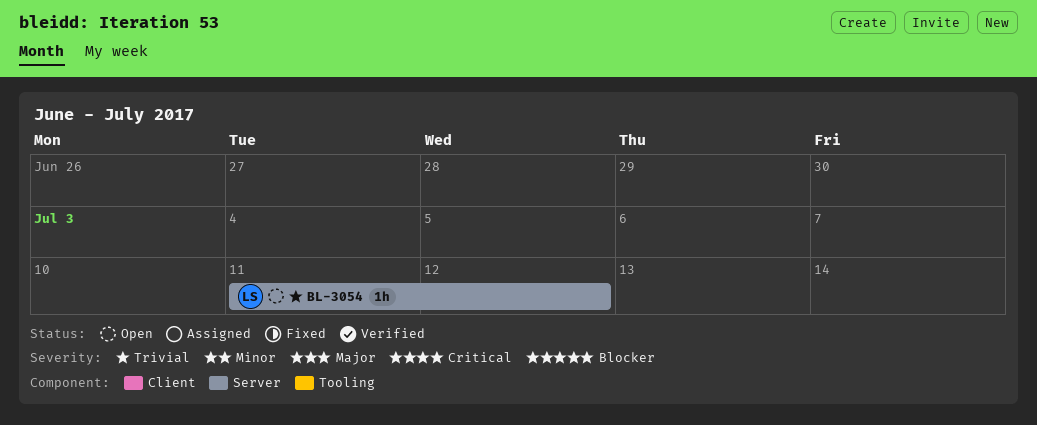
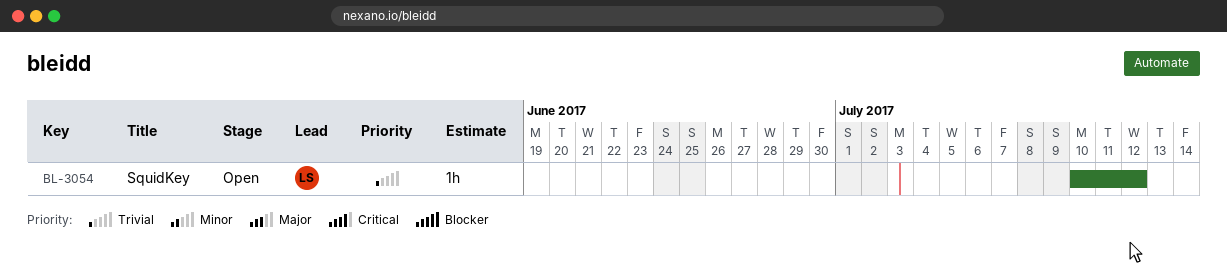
BL-3054, start: Jul 11 -> Jul 10

